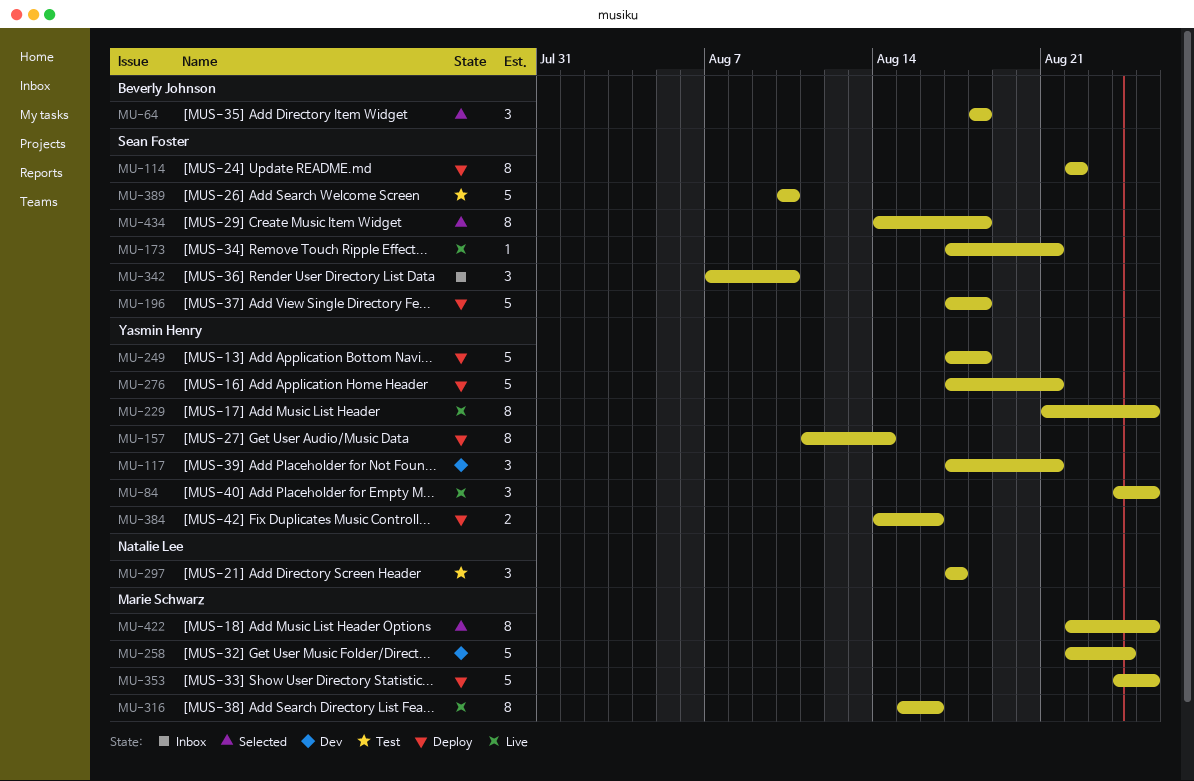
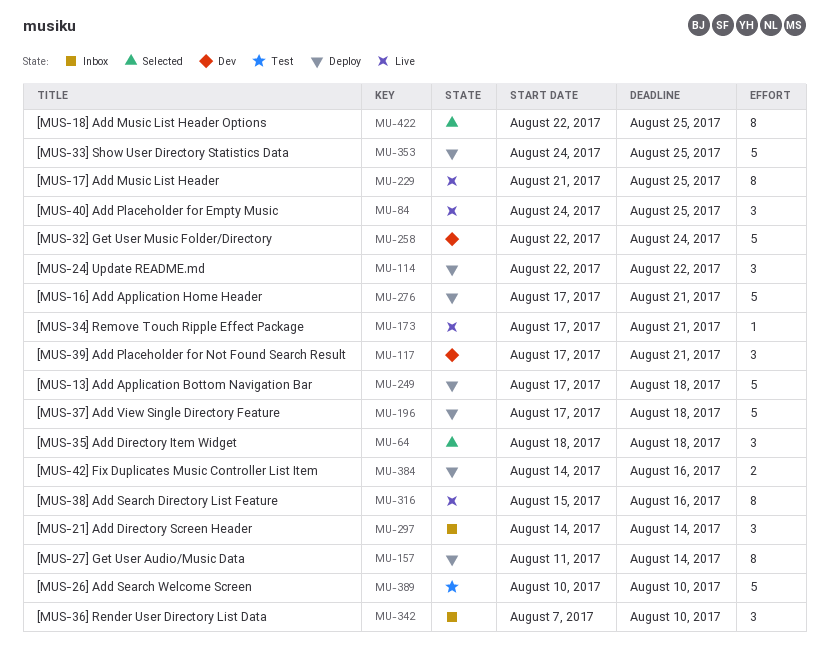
MU-114, estimate: 8 -> 3
MU-297, status: Test -> Inbox
MU-297, start: Aug 17 -> Aug 14
MU-297, due: Aug 17 -> Aug 14
MU-434: present -> none

